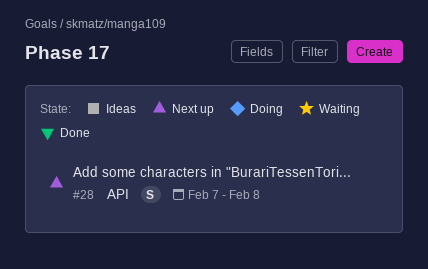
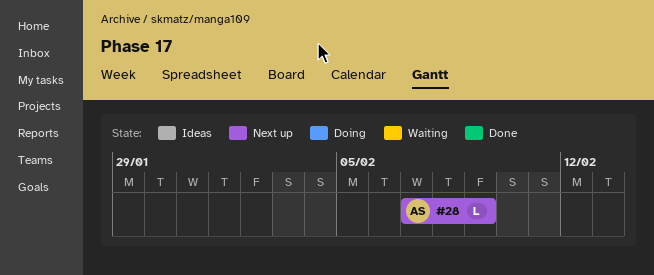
#28, estimate: S -> L
#28, due: Feb 8 -> Feb 9

